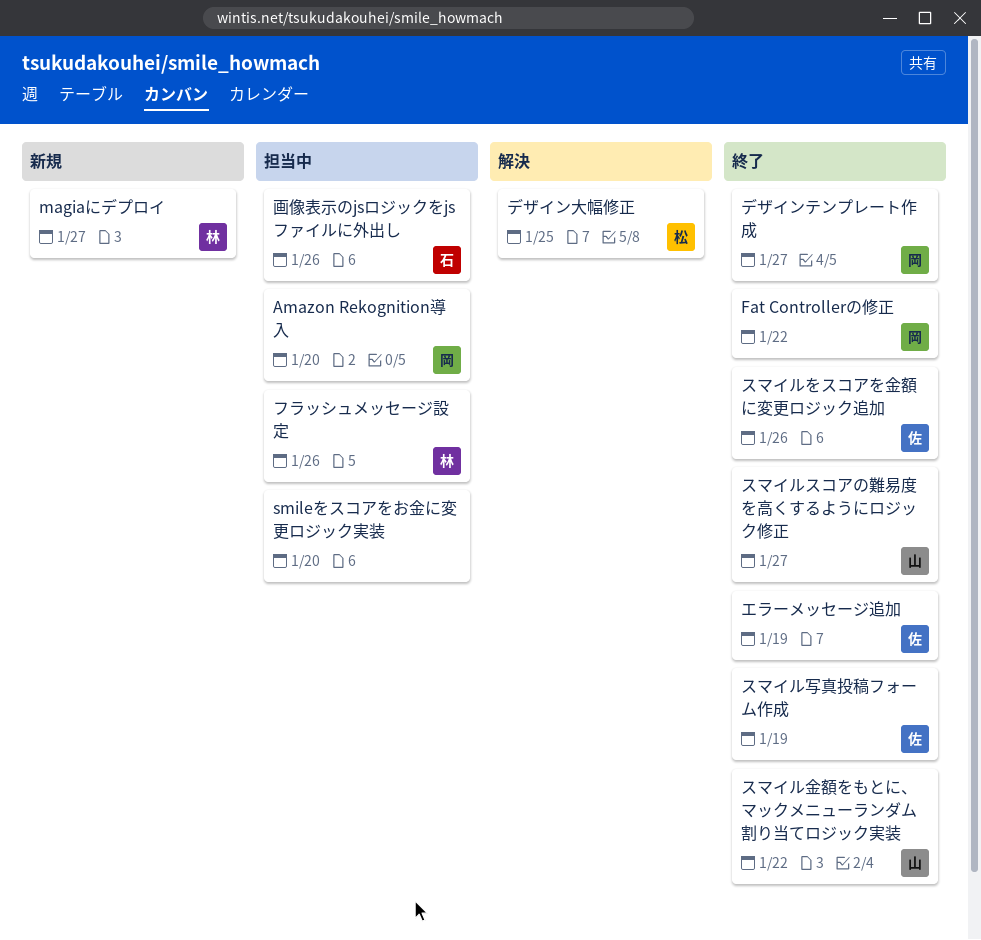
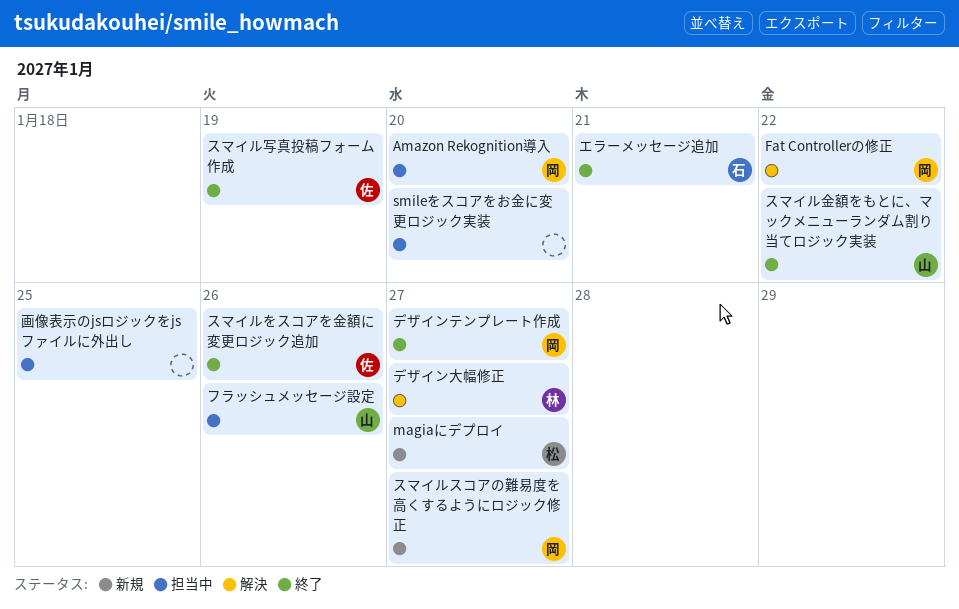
Fat Controllerの修正, status: 終了 -> 解決
magiaにデプロイ, owner: 林 -> 松
エラーメッセージ追加, owner: 佐 -> 石
エラーメッセージ追加, due: Jan 19 -> Jan 21
スマイルスコアの難易度を高くするようにロジック修正, status: 終了 -> 新規
スマイルスコアの難易度を高くするようにロジック修正, owner: 山 -> 岡
デザイン大幅修正, owner: 松 -> 林
デザイン大幅修正, due: Jan 25 -> Jan 27
フラッシュメッセージ設定, owner: 林 -> 山
画像表示のjsロジックをjsファイルに外出し, owner: 石 -> none
画像表示のjsロジックをjsファイルに外出し, due: Jan 26 -> Jan 25

